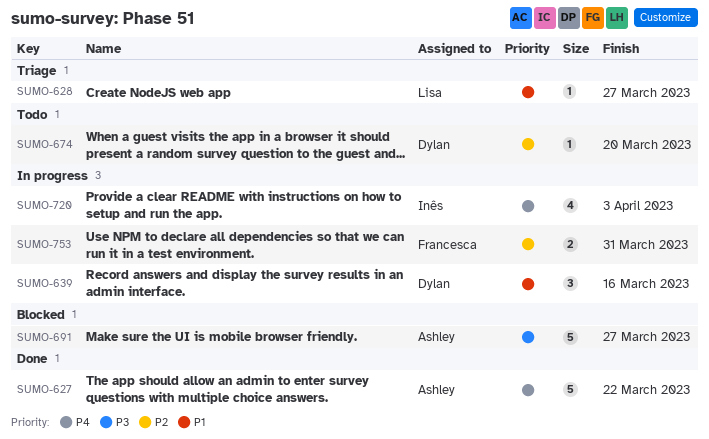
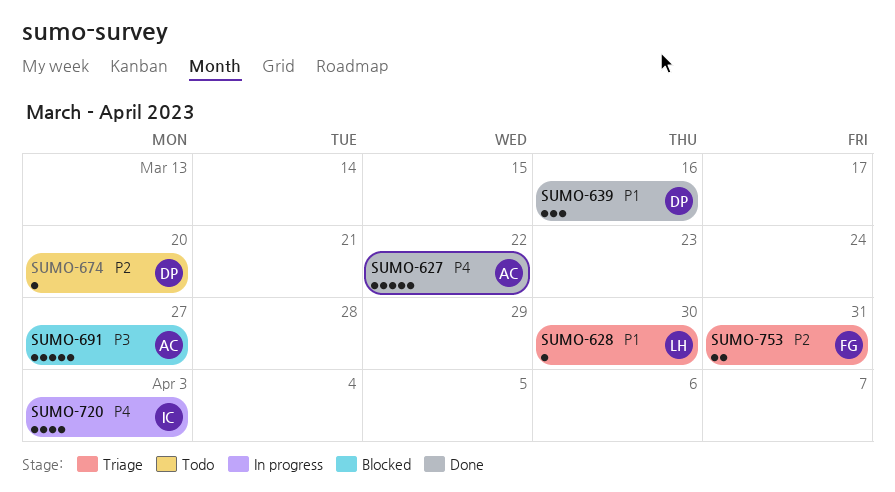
SUMO-628, due: Mar 27 -> Mar 30
SUMO-639, status: In progress -> Done
SUMO-753, status: In progress -> Triage

